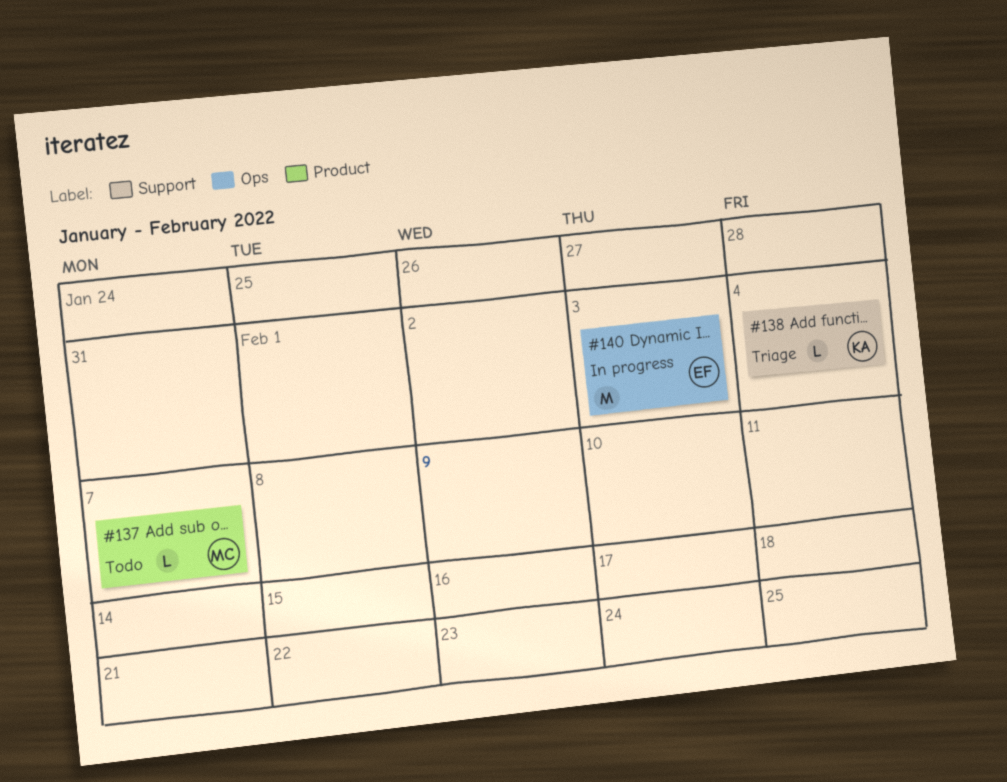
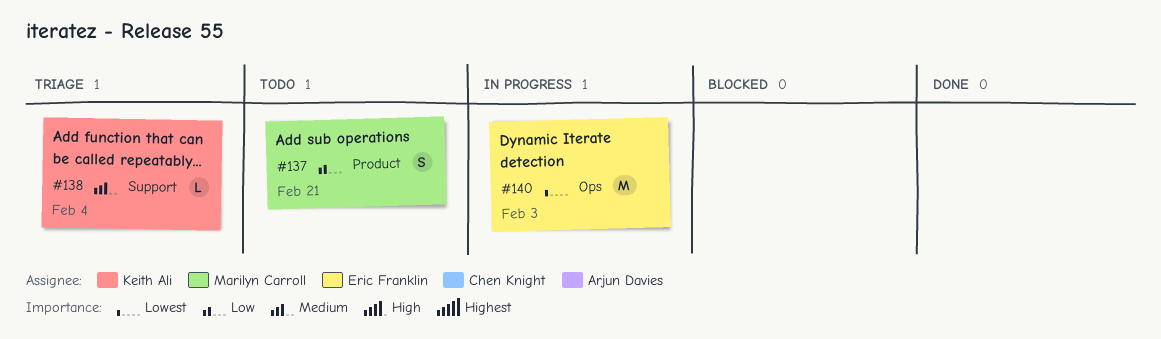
#137, estimate: L -> S
#137, due: Feb 7 -> Feb 21

